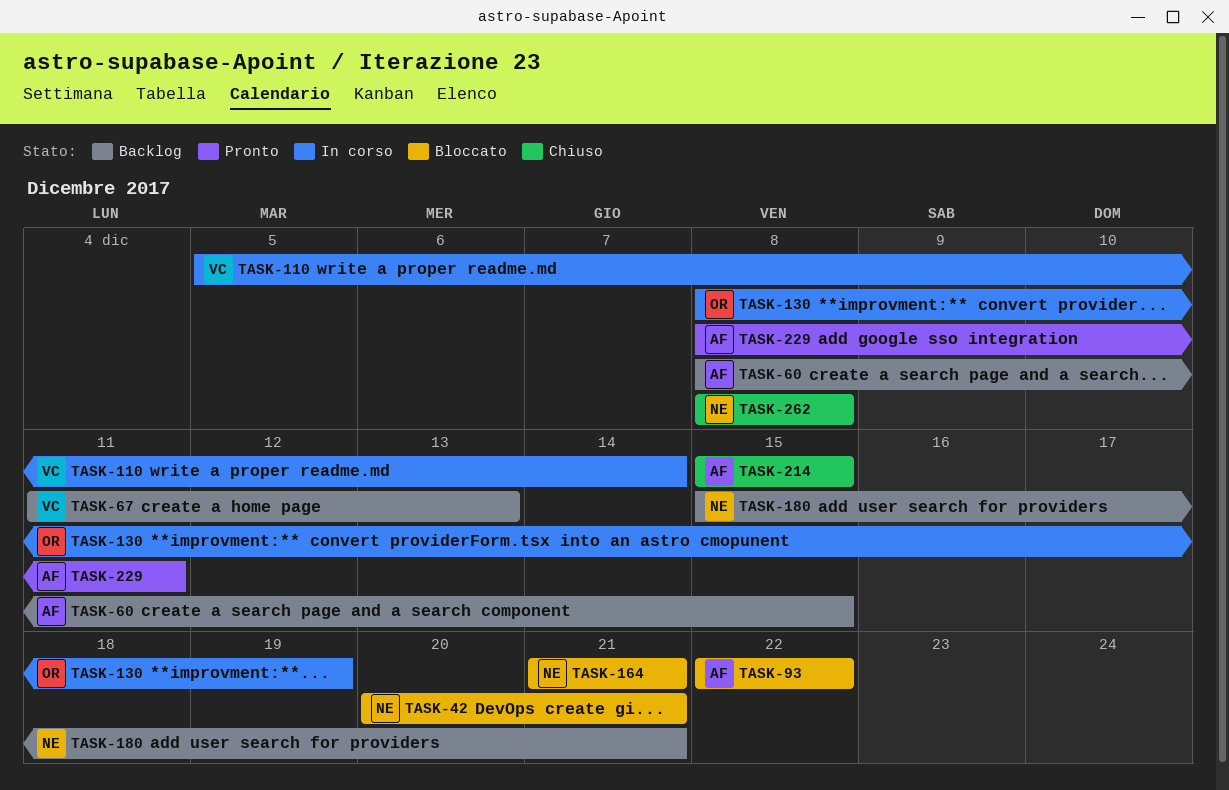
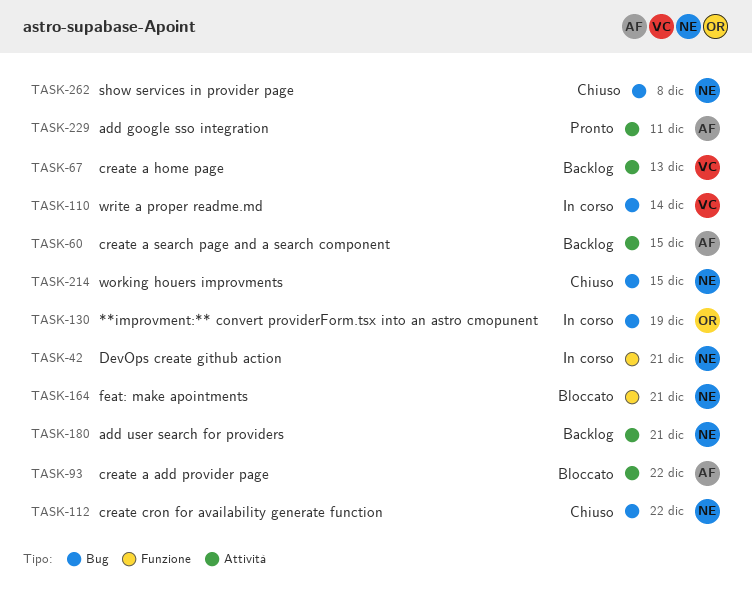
TASK-42, status: Bloccato -> In corso
TASK-112: none -> present
TASK-214, owner: AF -> NE

